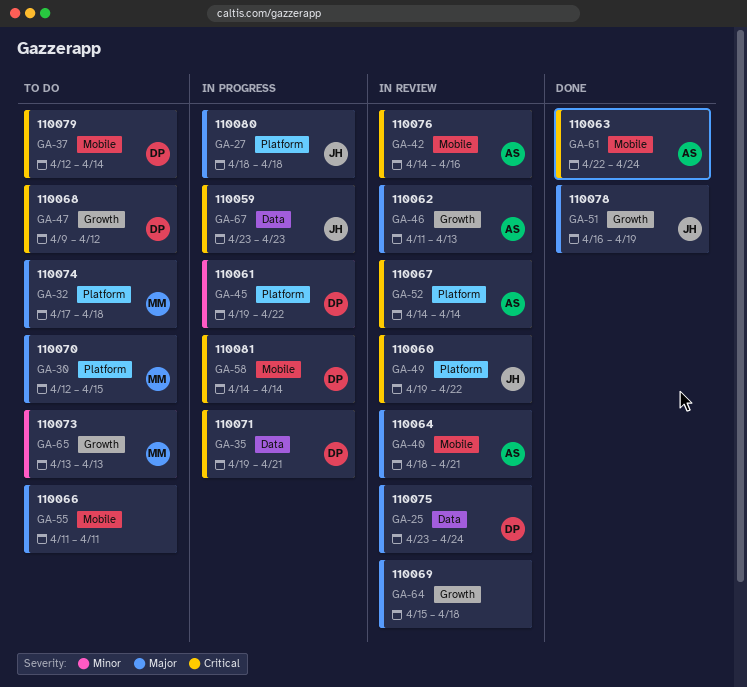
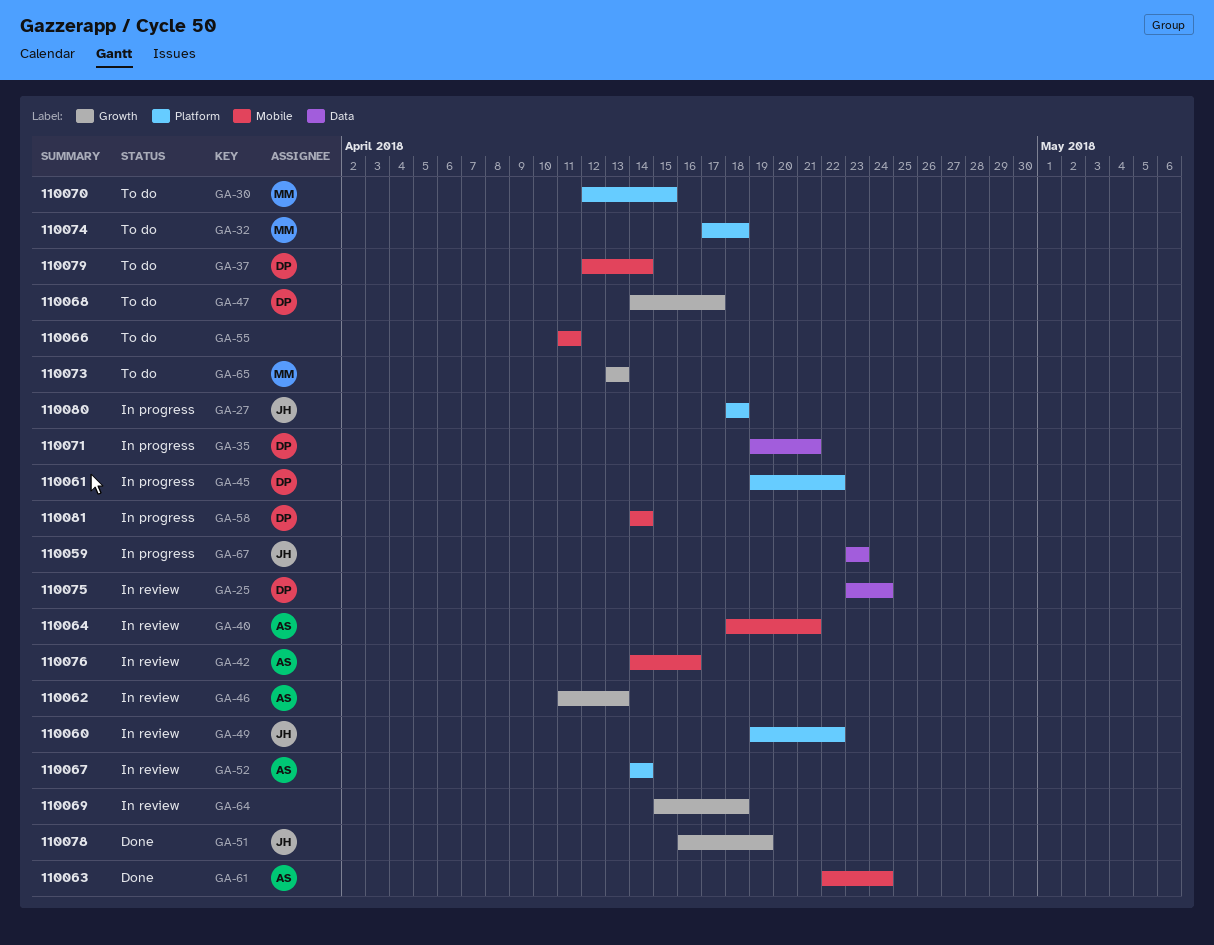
GA-47, start: Apr 9 -> Apr 14
GA-47, due: Apr 12 -> Apr 17

